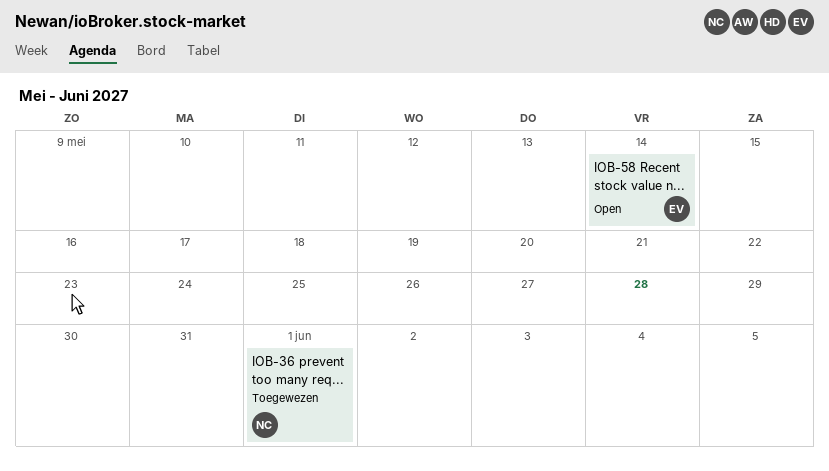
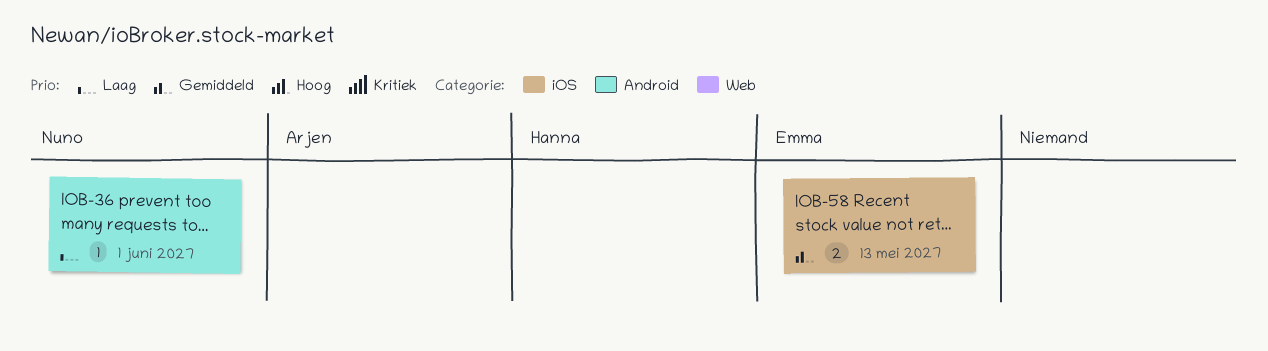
IOB-58, due: May 14 -> May 13

